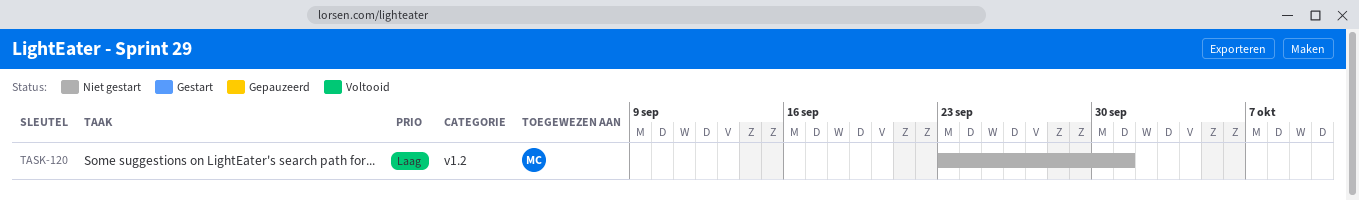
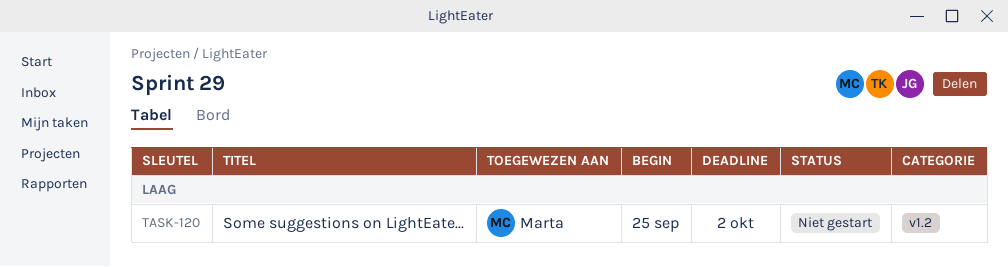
TASK-120, start: Sep 23 -> Sep 25
TASK-120, due: Oct 1 -> Oct 2

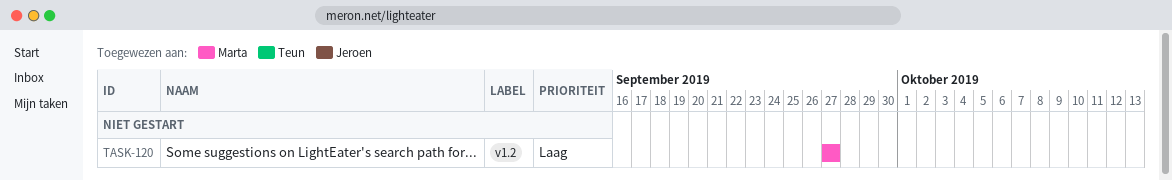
TASK-120, start: Sep 25 -> Sep 27
TASK-120, due: Oct 2 -> Sep 27

